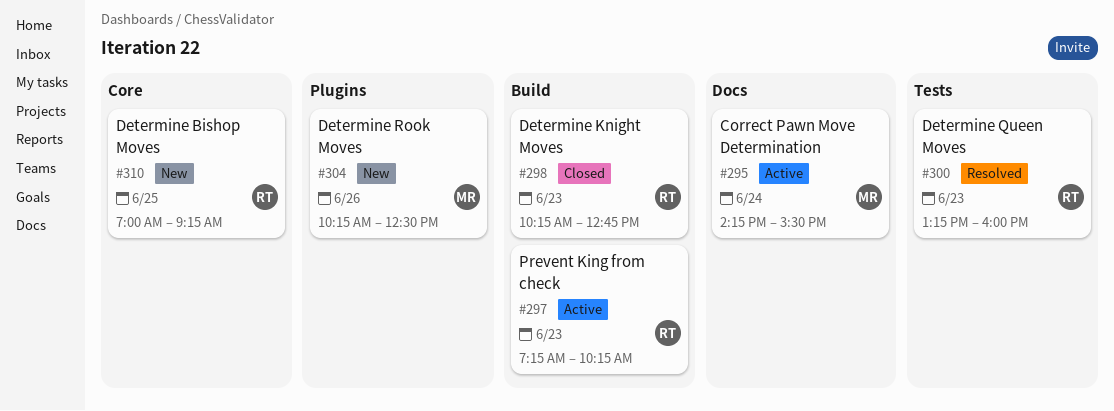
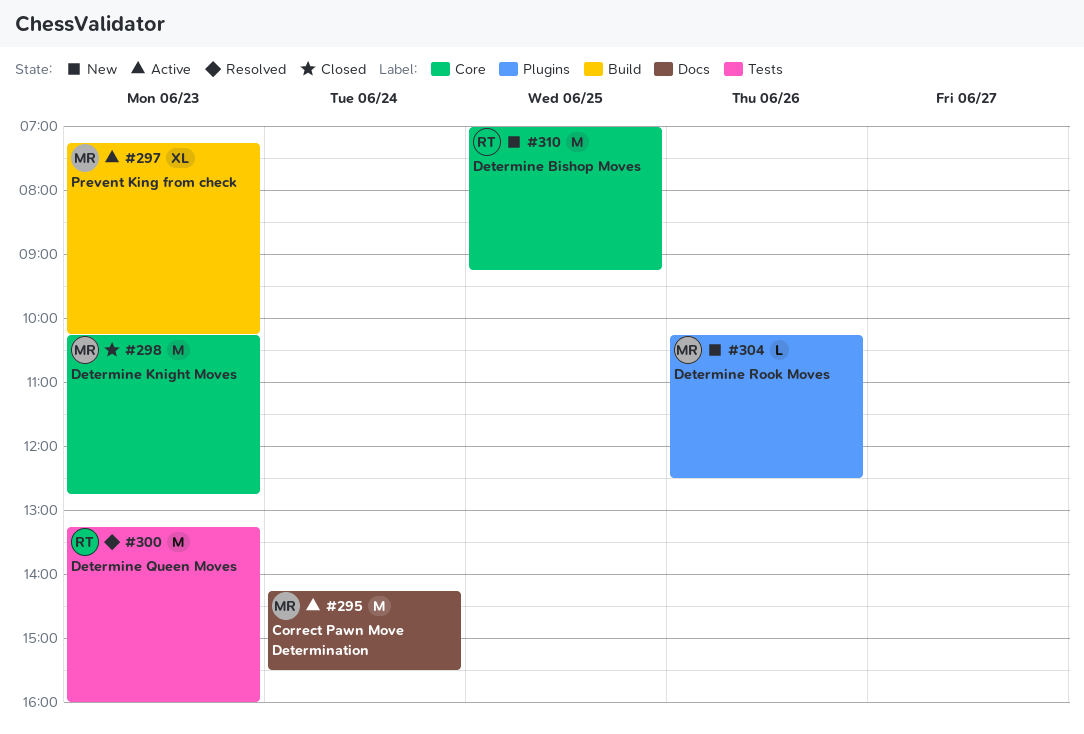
#297, owner: RT -> MR
#298, owner: RT -> MR
#298, label: Build -> Core

